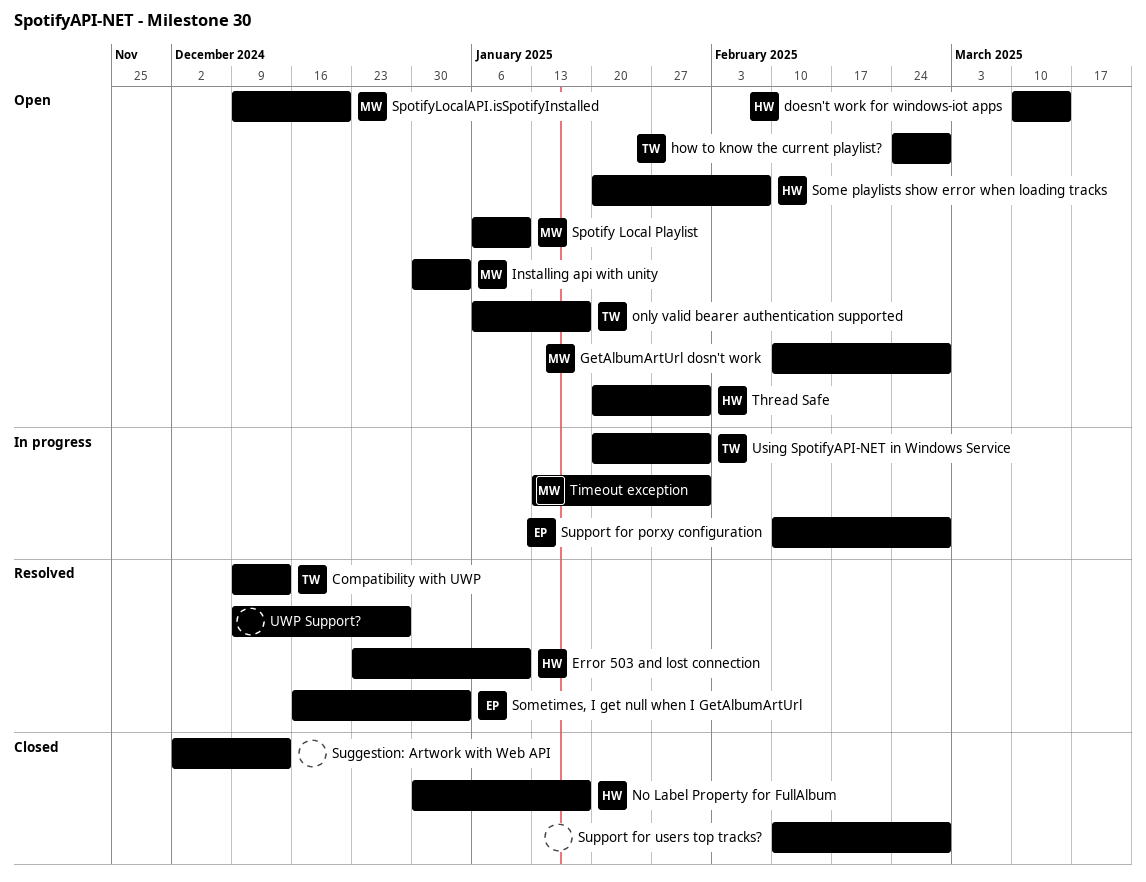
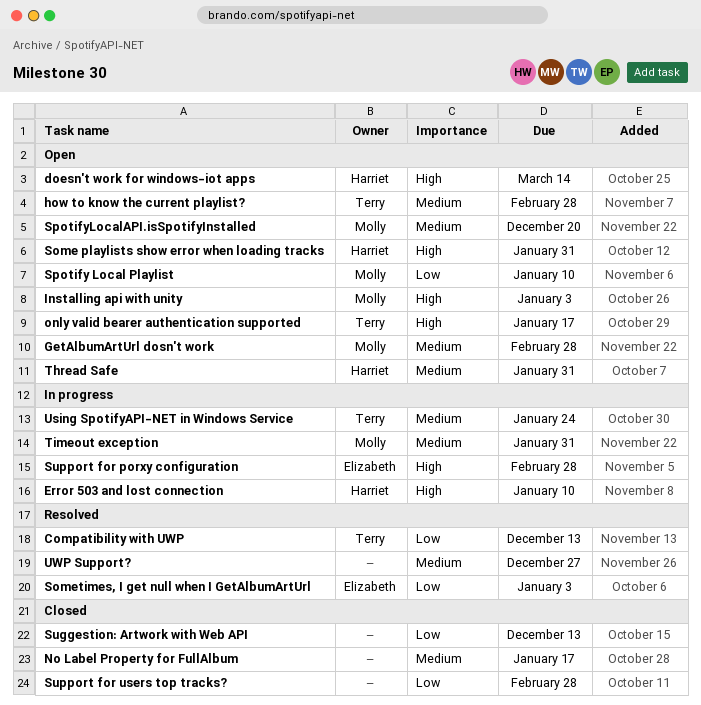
Error 503 and lost connection, status: Resolved -> In progress
No Label Property for FullAlbum, owner: Harriet -> none
Some playlists show error when loading tracks, due: Feb 7 -> Jan 31
Using SpotifyAPI-NET in Windows Service, due: Jan 31 -> Jan 24

